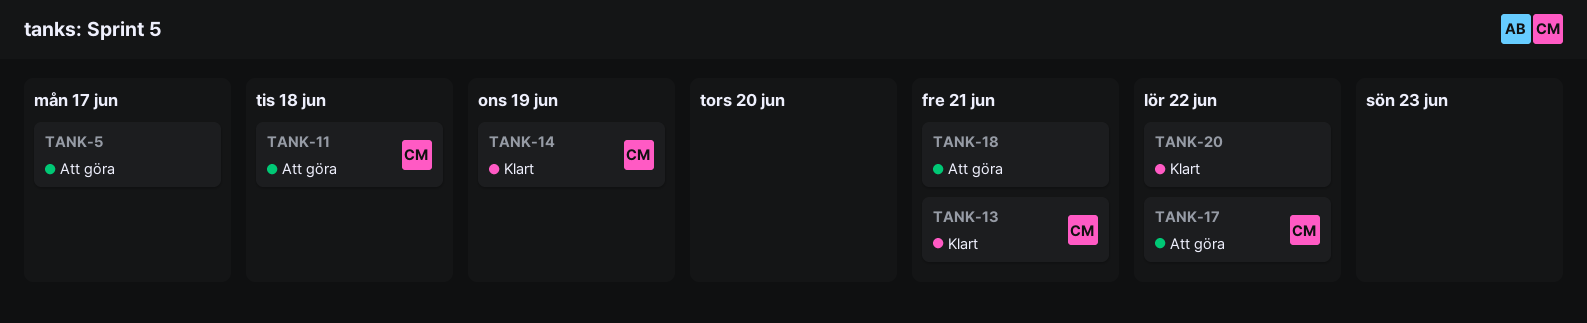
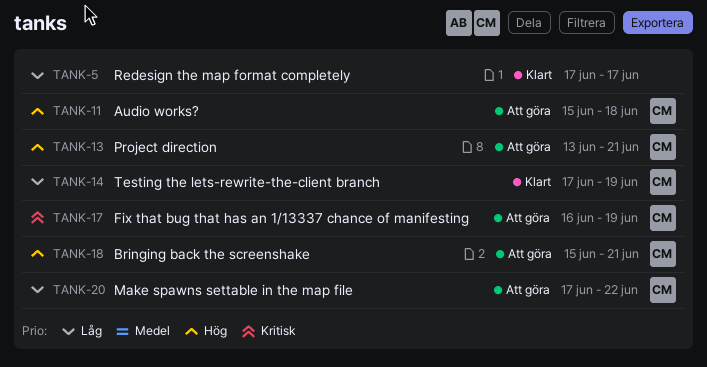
TANK-5, status: Att göra -> Klart
TANK-13, status: Klart -> Att göra
TANK-17, due: Jun 22 -> Jun 19
TANK-18, owner: none -> CM
TANK-20, status: Klart -> Att göra
TANK-20, owner: none -> CM

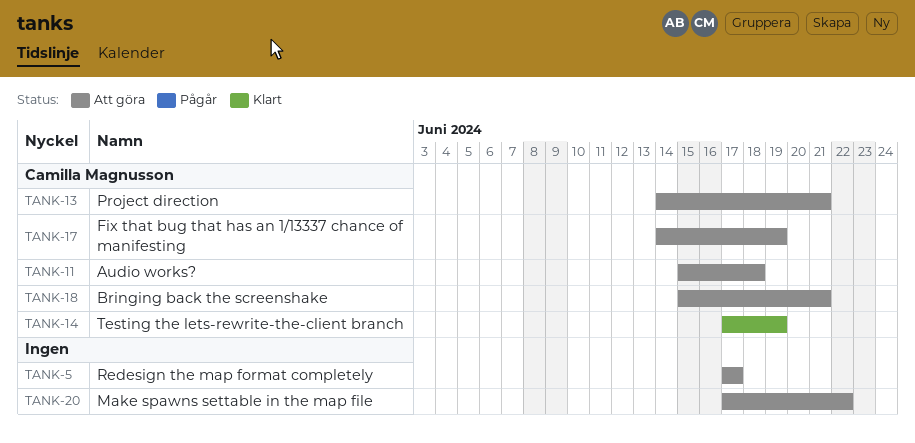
TANK-5, status: Klart -> Att göra
TANK-13, start: Jun 13 -> Jun 14
TANK-17, start: Jun 16 -> Jun 14
TANK-20, owner: Camilla Magnusson -> none

